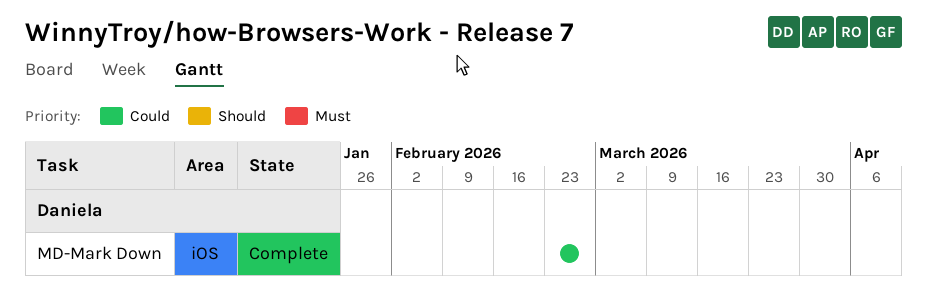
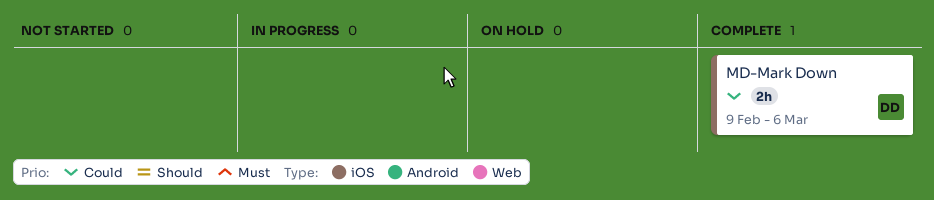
MD-Mark Down, start: Feb 23 -> Feb 9
MD-Mark Down, due: Feb 27 -> Mar 6

